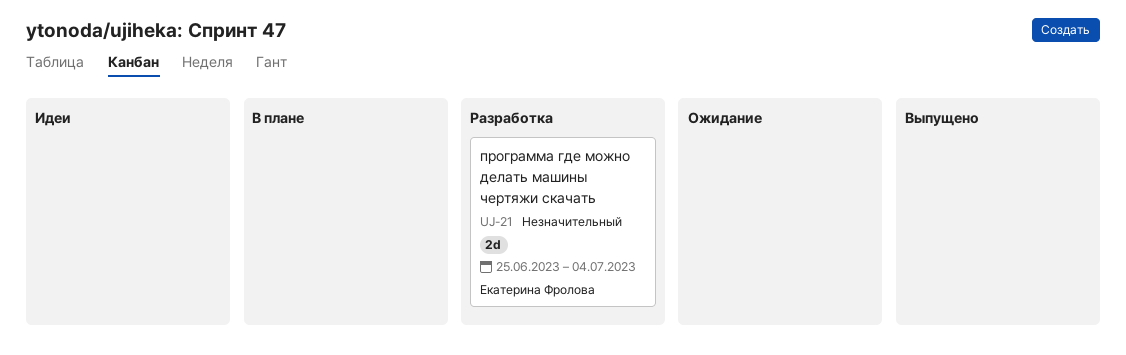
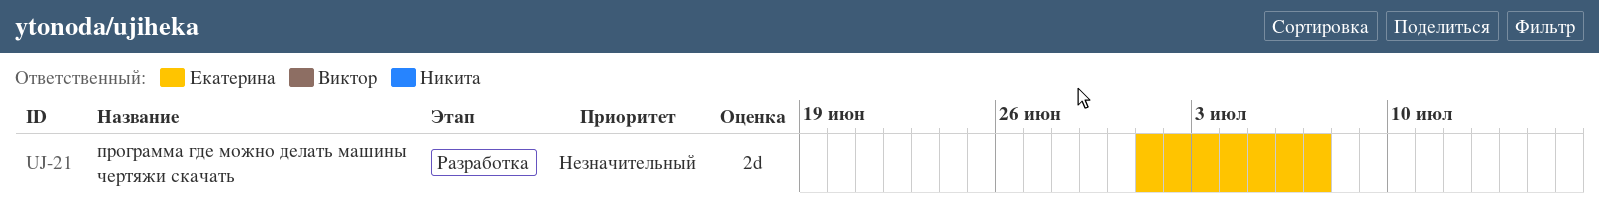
UJ-21, start: Jun 25 -> Jul 1
UJ-21, due: Jul 4 -> Jul 7

